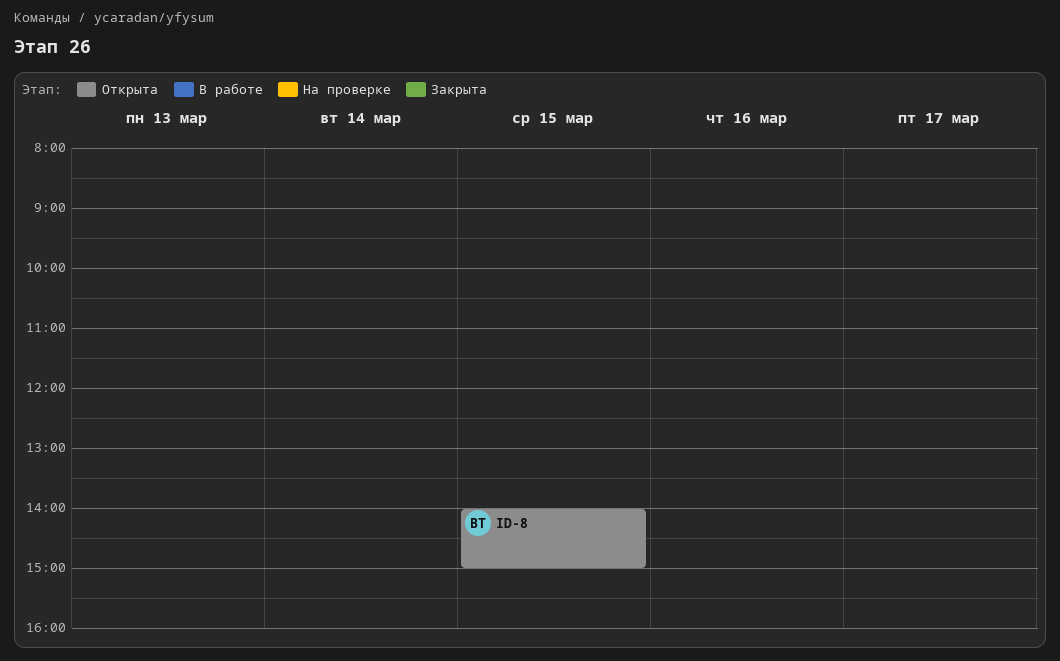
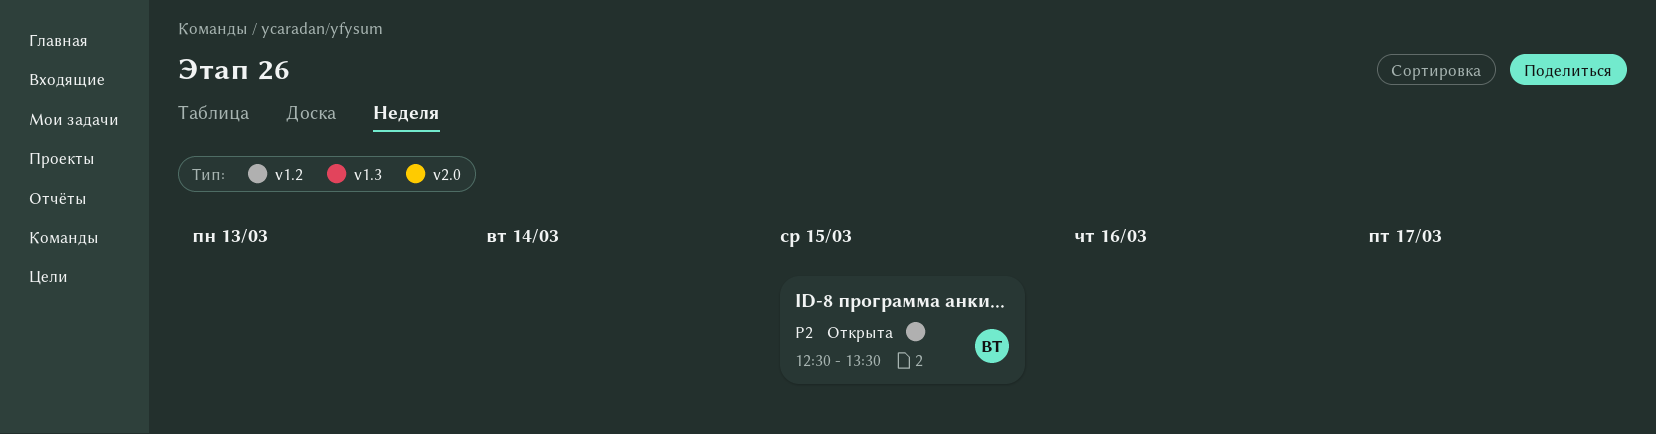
ID-8, begins: 14:00 -> 12:30
ID-8, ends: 15:00 -> 13:30

